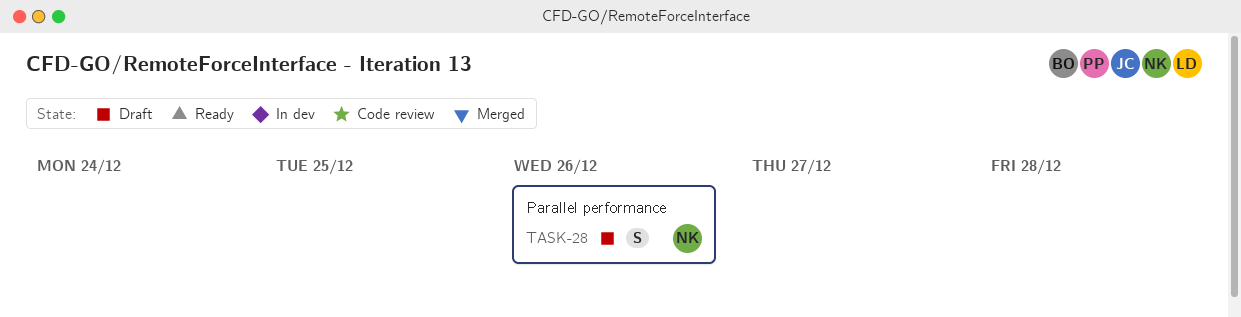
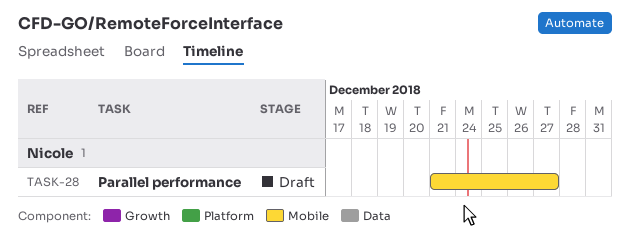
TASK-28, due: Dec 26 -> Dec 27

